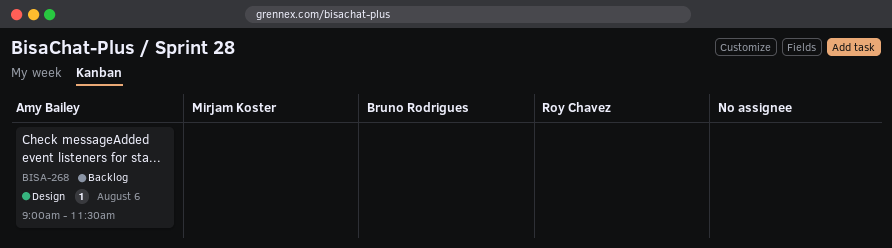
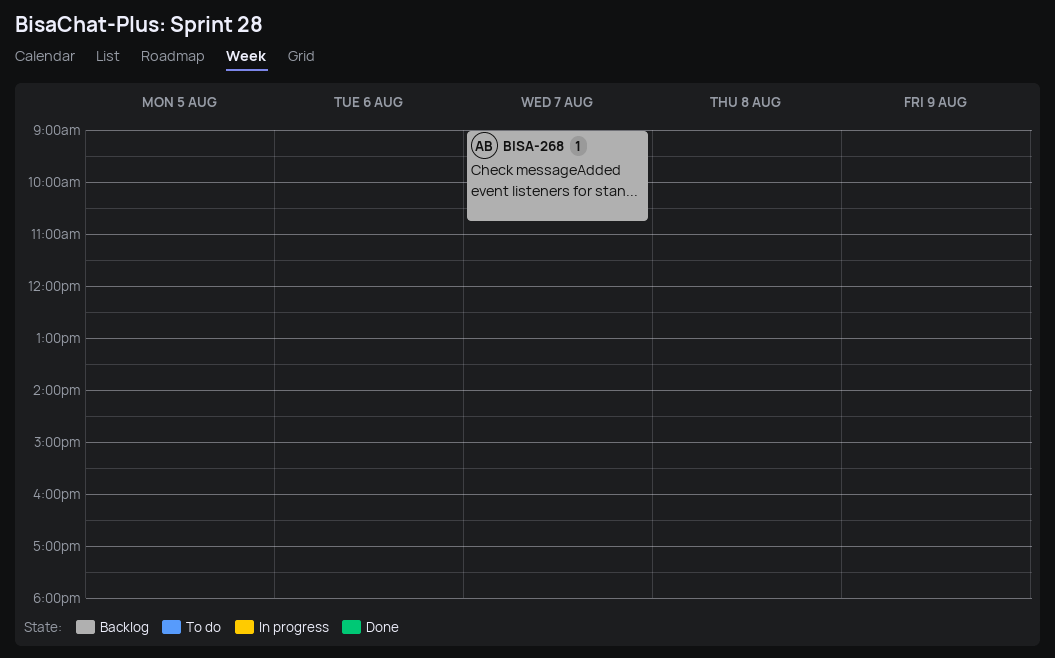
BISA-268, day: Aug 6 -> Aug 7
BISA-268, ends: 11:30 -> 10:45

